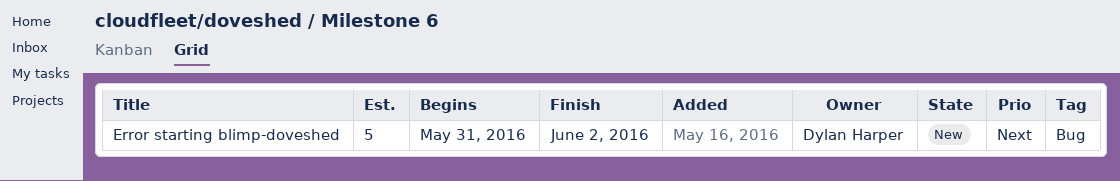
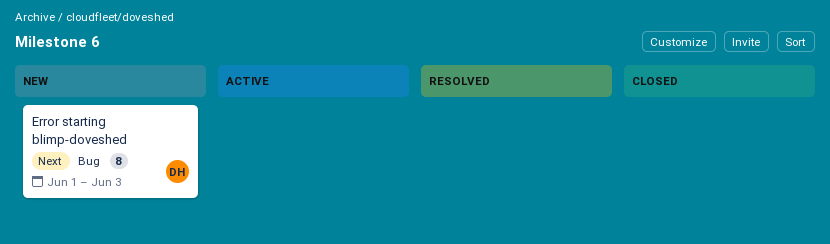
Error starting blimp-doveshed, estimate: 5 -> 8
Error starting blimp-doveshed, start: May 31 -> Jun 1
Error starting blimp-doveshed, due: Jun 2 -> Jun 3

